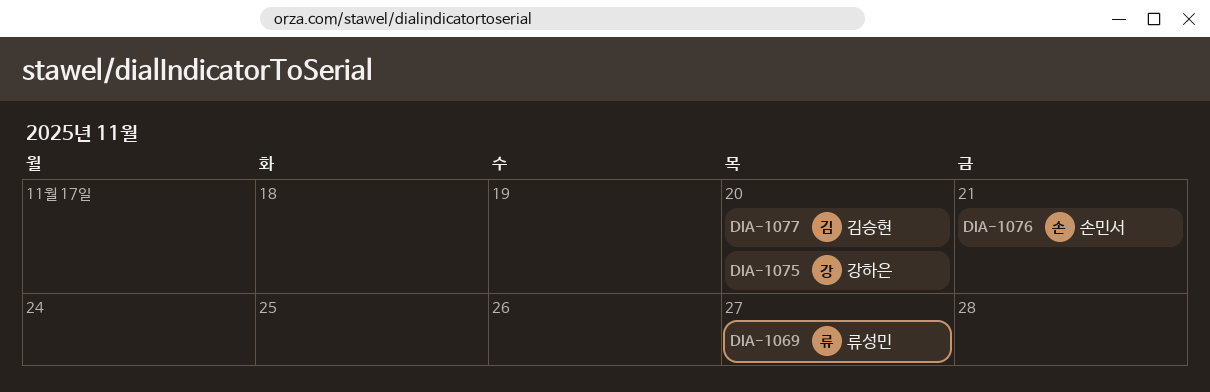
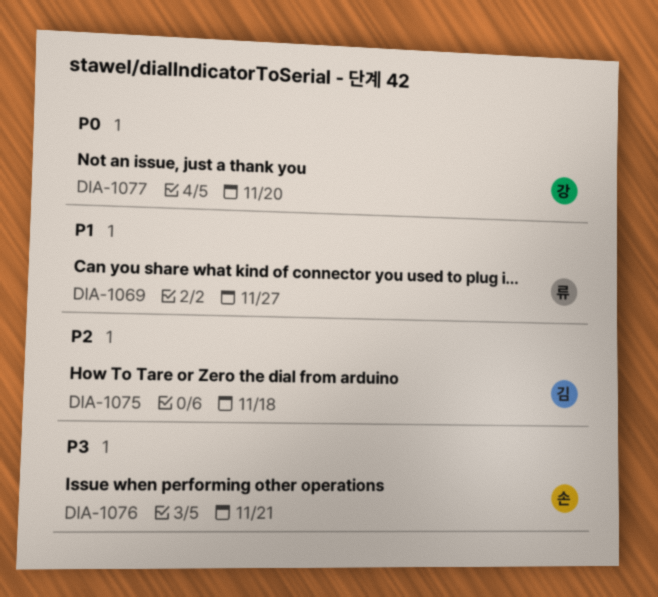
DIA-1075, owner: 강하은 -> 김승현
DIA-1075, due: Nov 20 -> Nov 18
DIA-1077, owner: 김승현 -> 강하은

